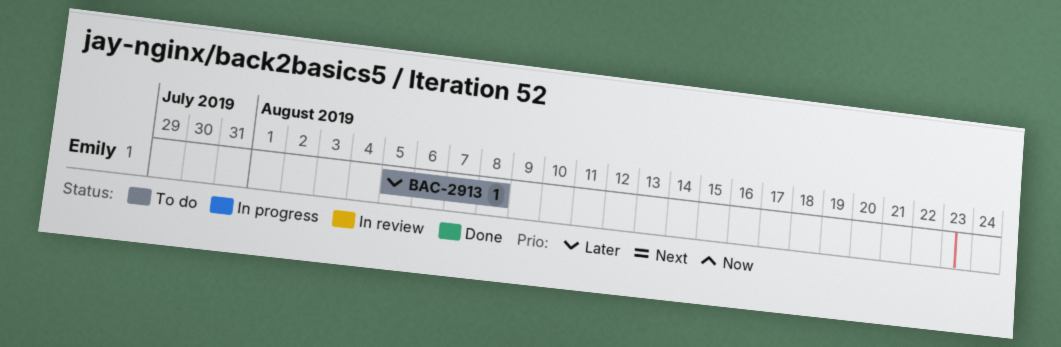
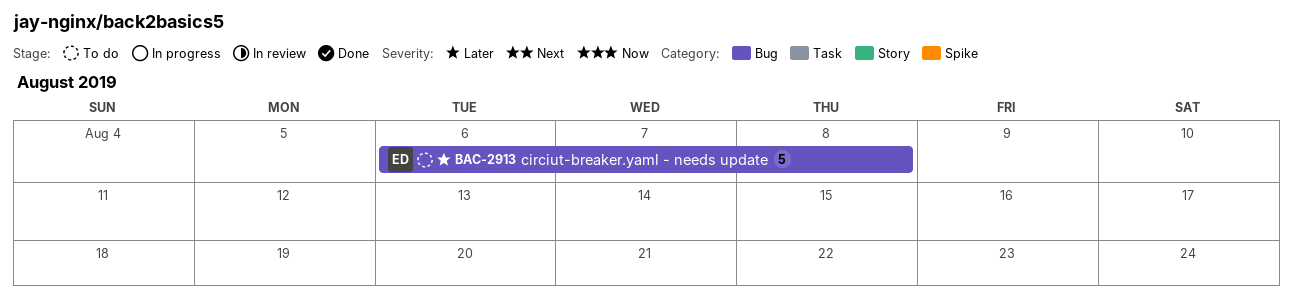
BAC-2913, estimate: 1 -> 5
BAC-2913, start: Aug 5 -> Aug 6

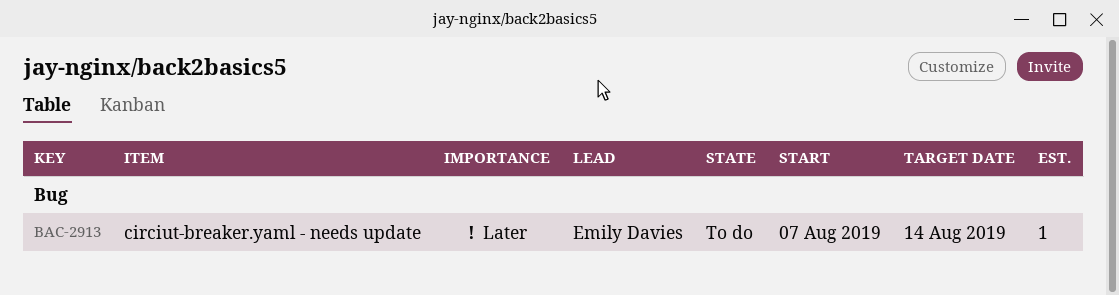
BAC-2913, estimate: 5 -> 1
BAC-2913, start: Aug 6 -> Aug 7
BAC-2913, due: Aug 8 -> Aug 14

